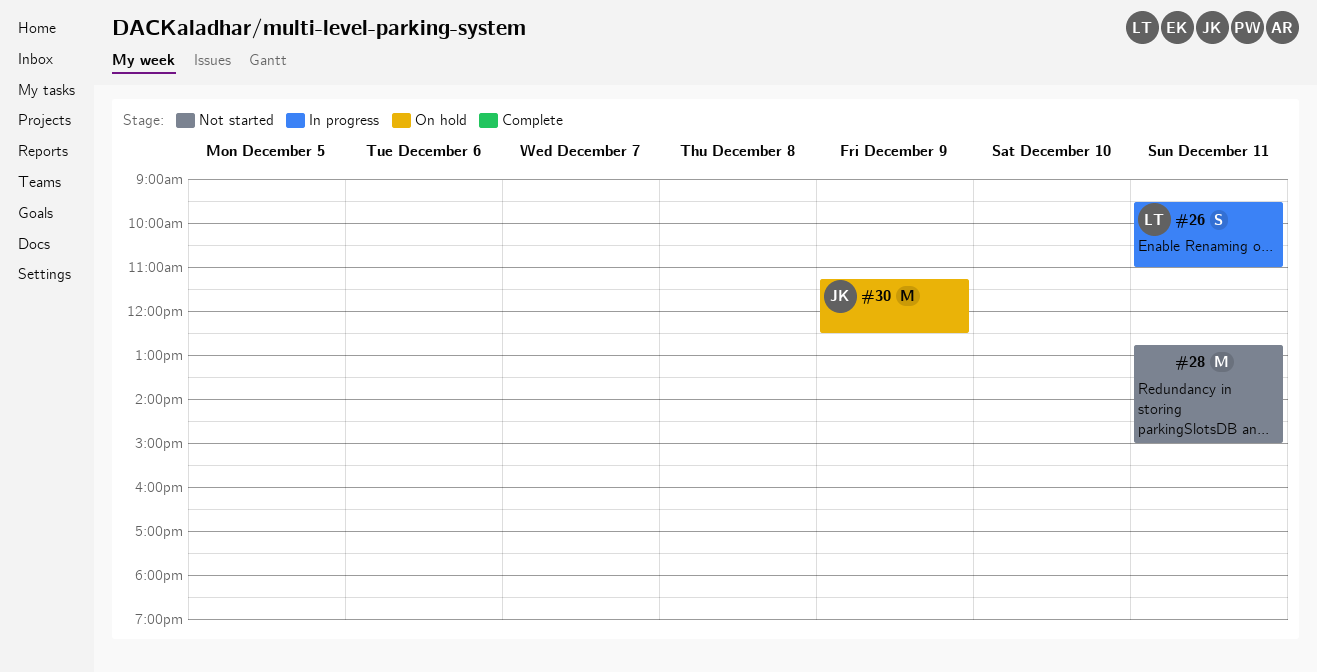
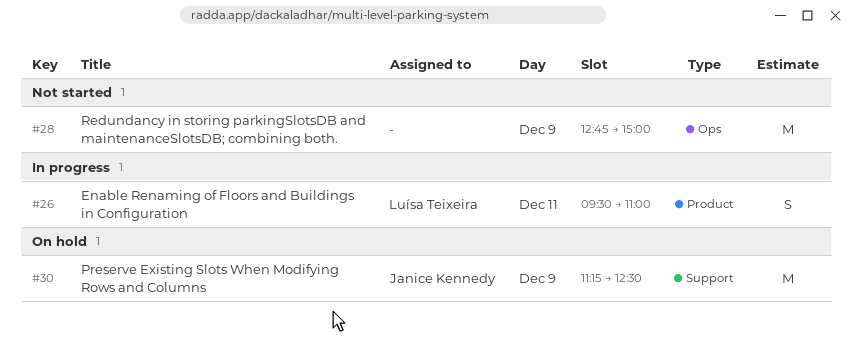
#28, day: Dec 11 -> Dec 9

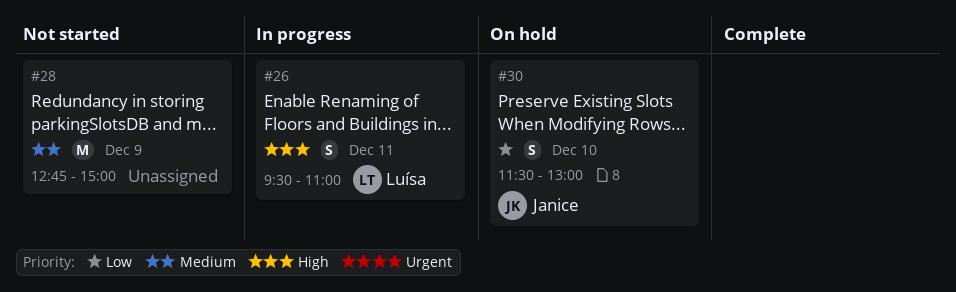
#30, estimate: M -> S
#30, day: Dec 9 -> Dec 10
#30, begins: 11:15 -> 11:30
#30, ends: 12:30 -> 13:00

